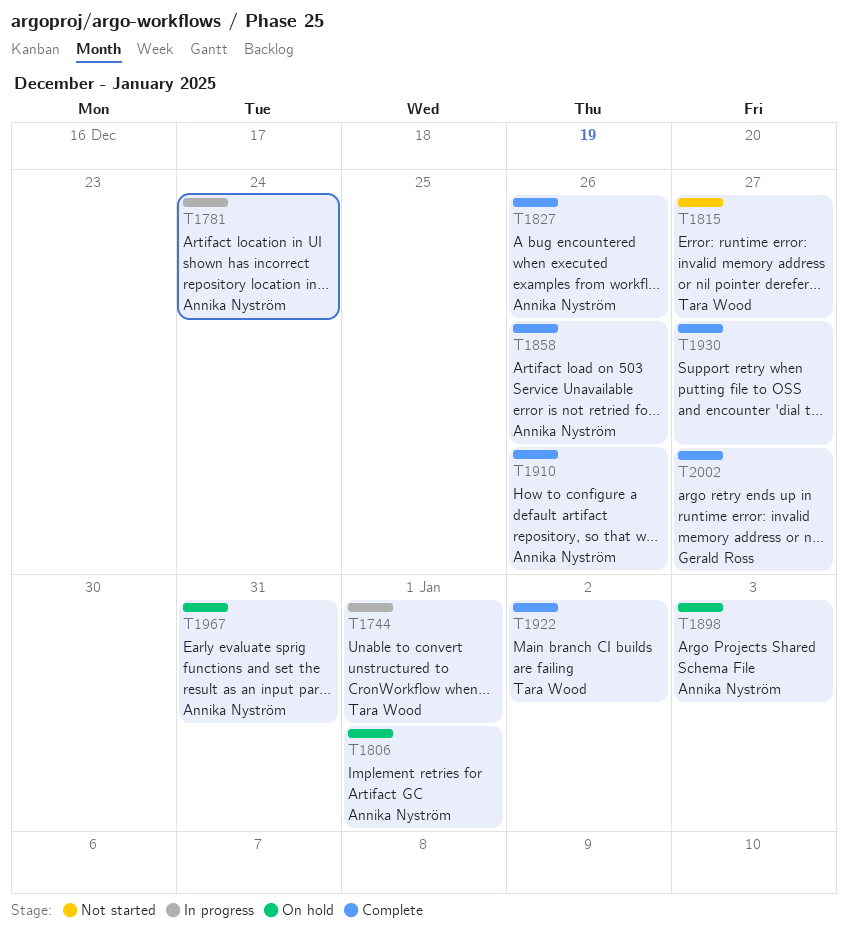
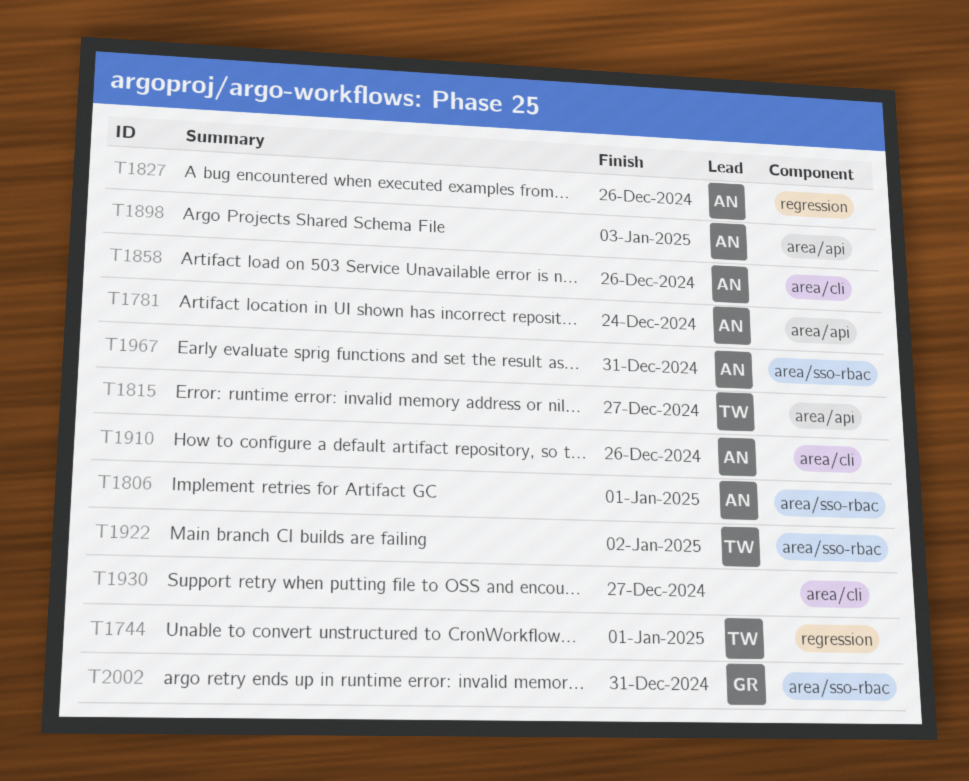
T2002, due: Dec 27 -> Dec 31

